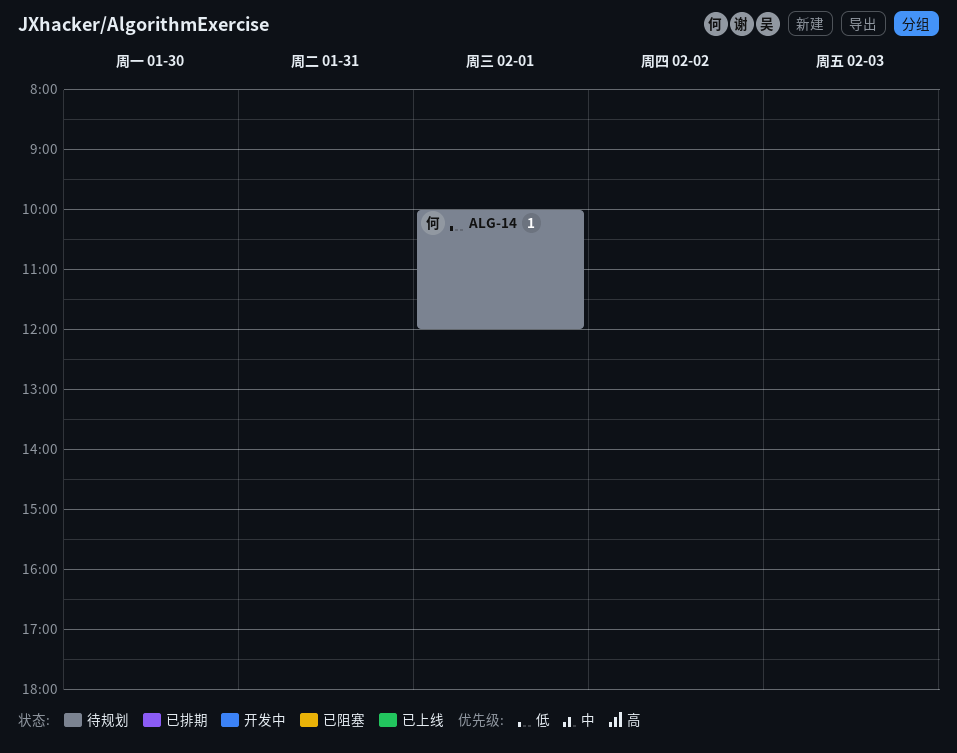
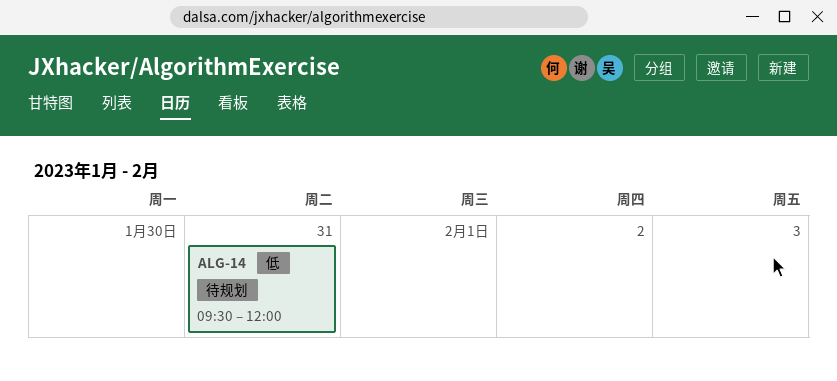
ALG-14, day: Feb 1 -> Jan 31
ALG-14, begins: 10:00 -> 09:30

